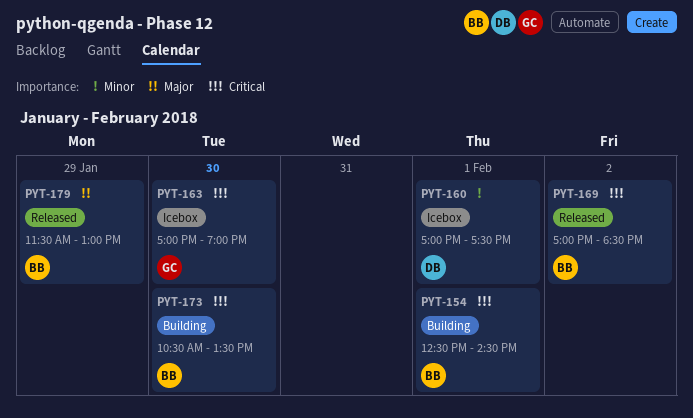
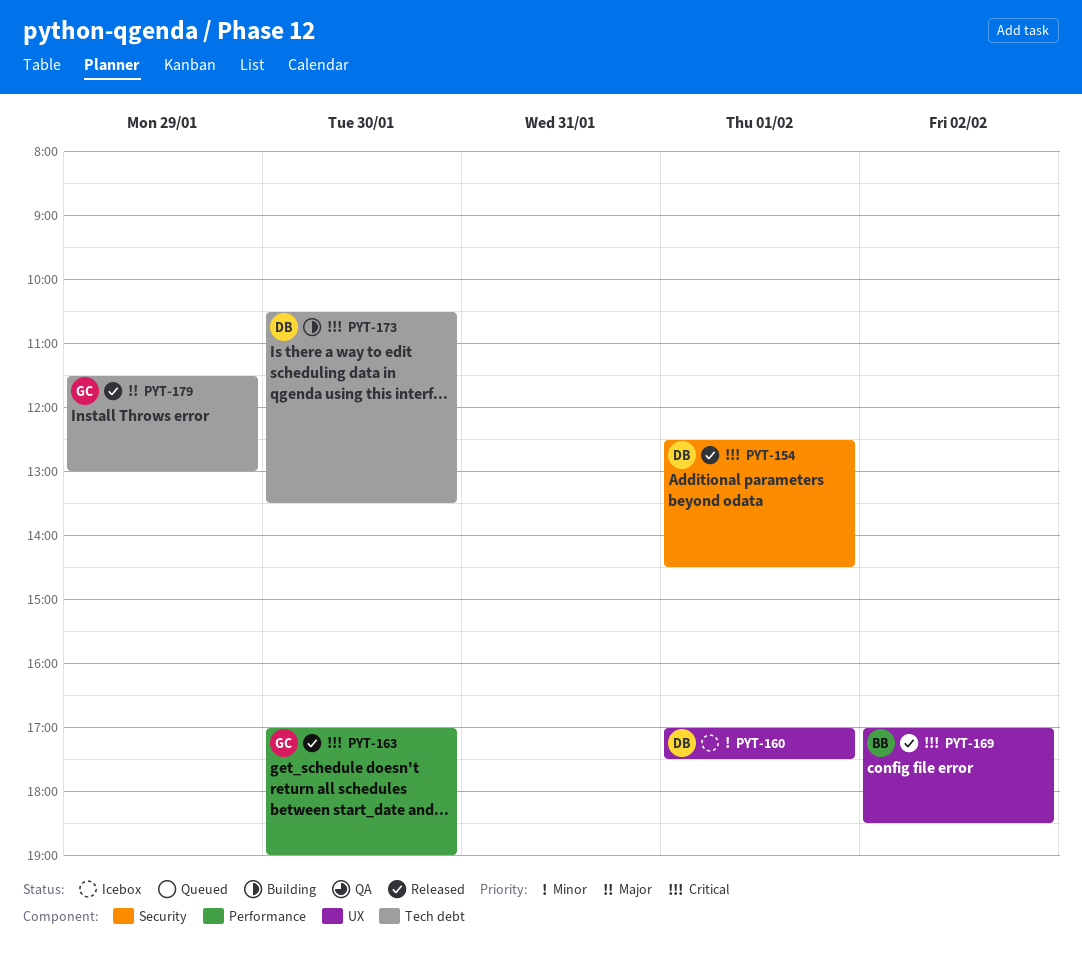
PYT-154, status: Building -> Released
PYT-154, owner: BB -> DB
PYT-163, status: Icebox -> Released
PYT-173, owner: BB -> DB
PYT-179, owner: BB -> GC

